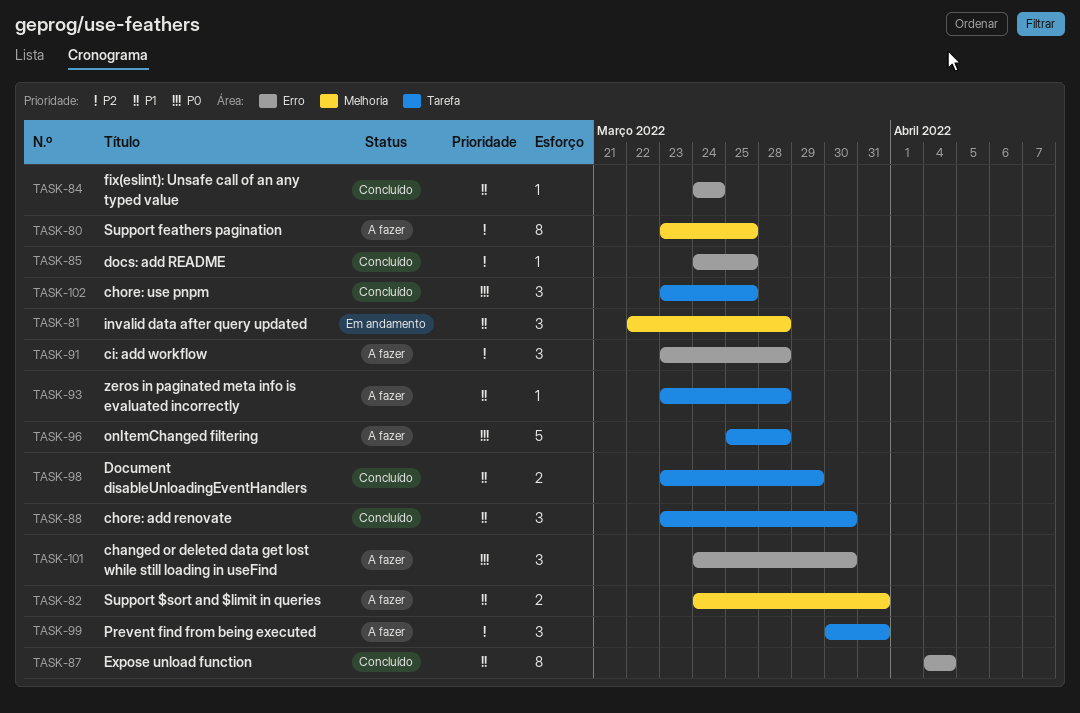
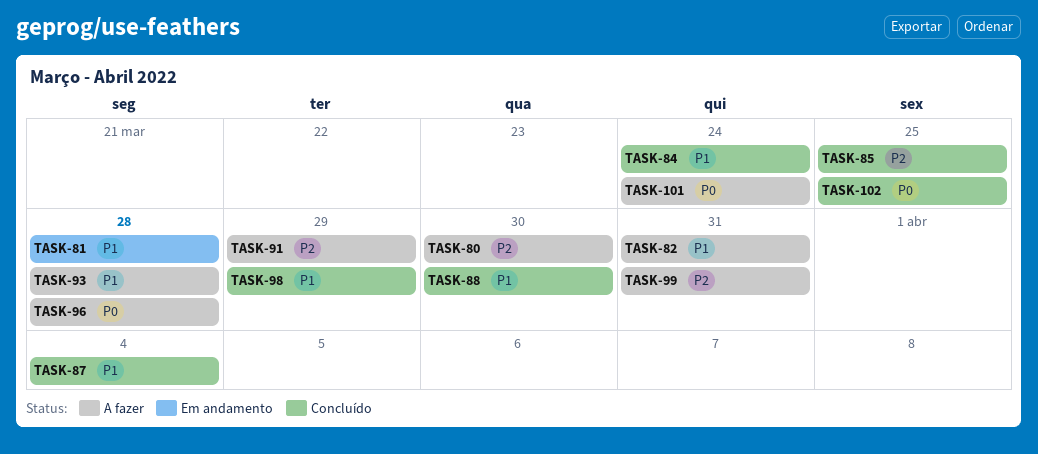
TASK-80, due: Mar 25 -> Mar 30
TASK-91, due: Mar 28 -> Mar 29
TASK-101, due: Mar 30 -> Mar 24

